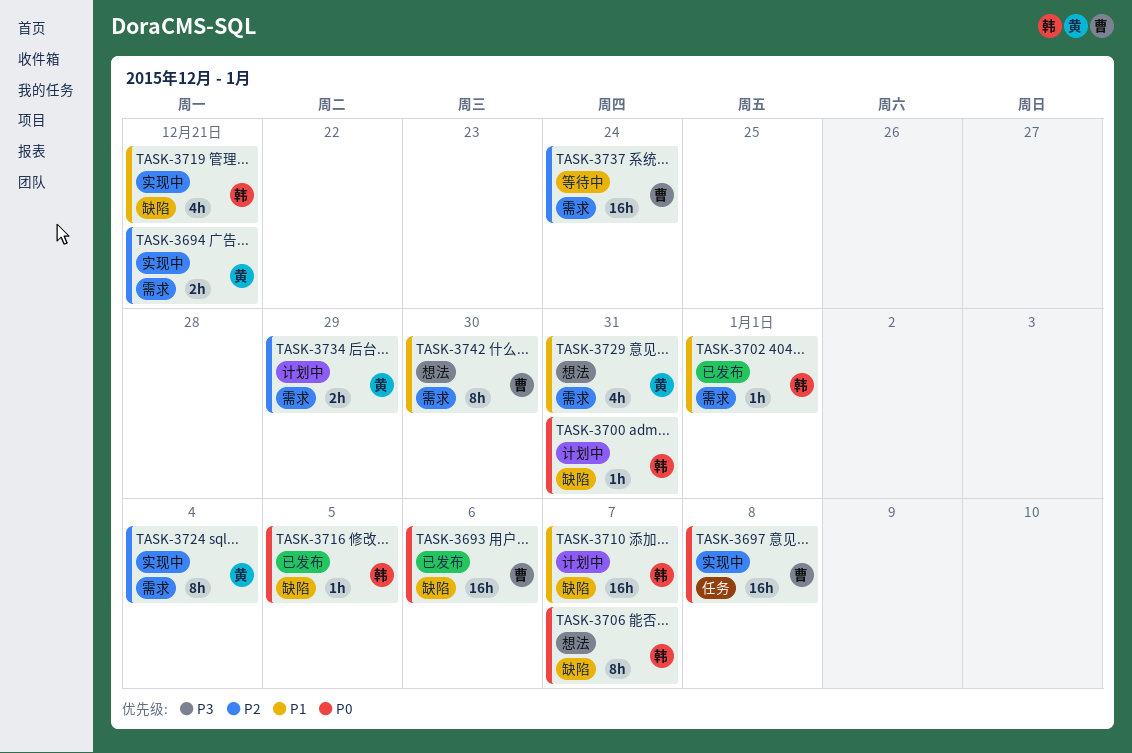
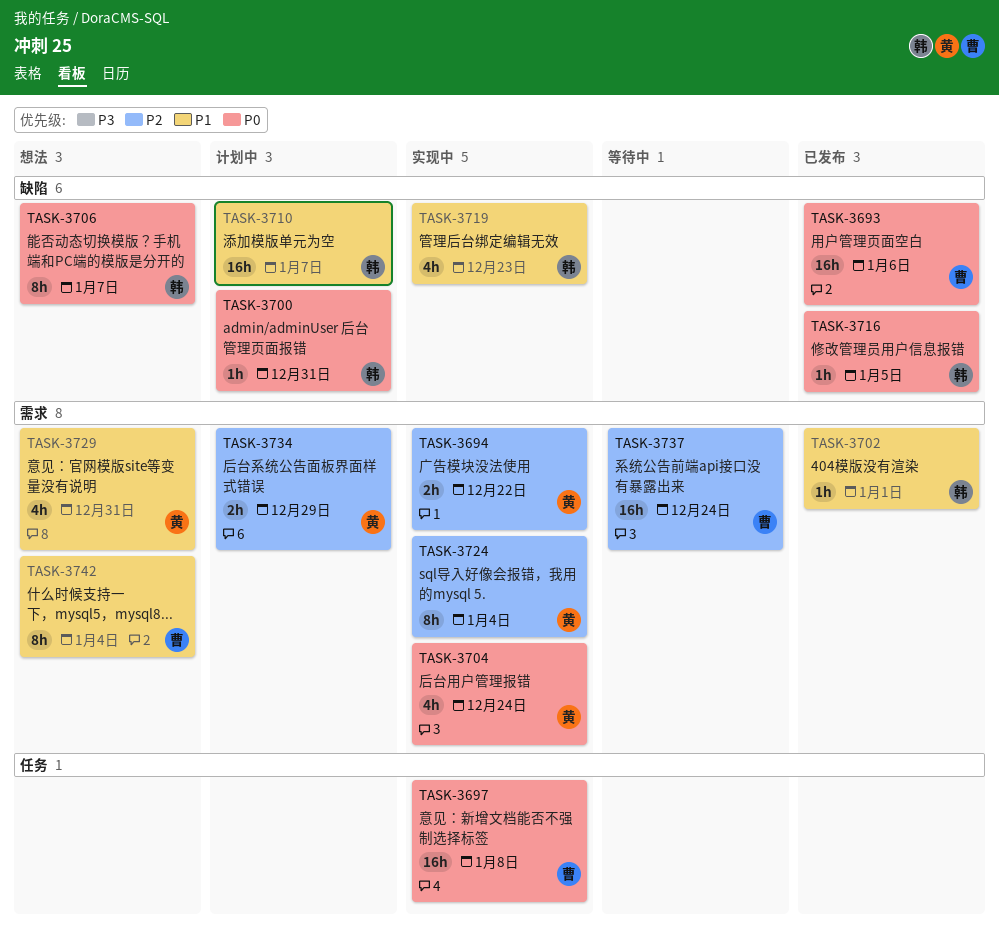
TASK-3694, due: Dec 21 -> Dec 22
TASK-3704: none -> present
TASK-3719, due: Dec 21 -> Dec 23
TASK-3742, due: Dec 30 -> Jan 4

